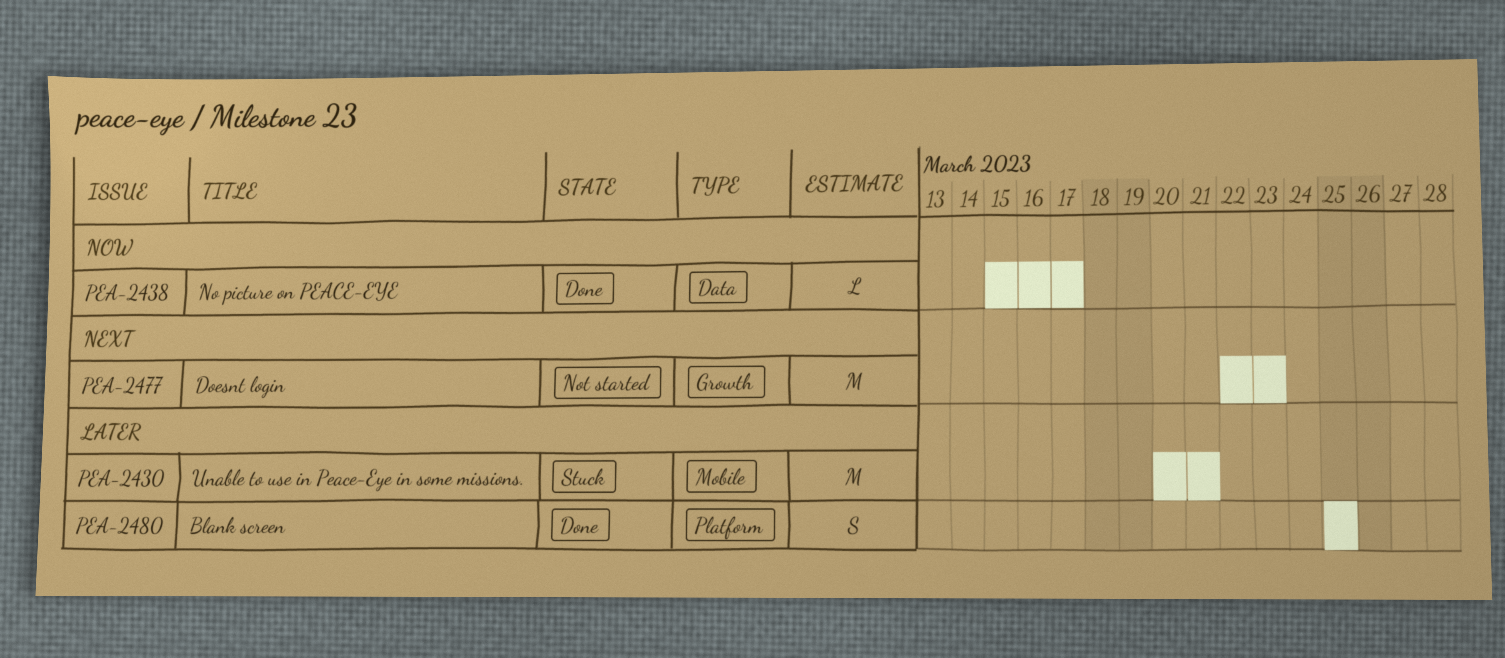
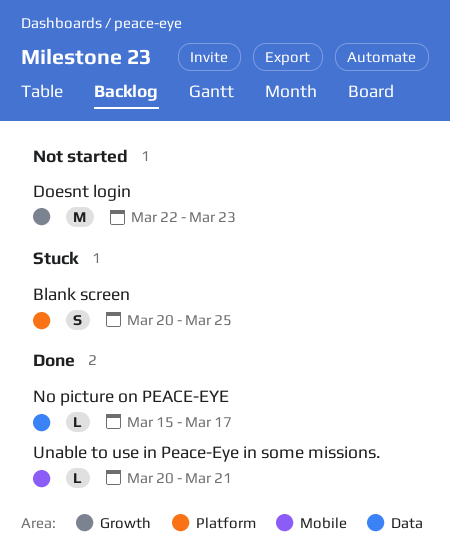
Blank screen, status: Done -> Stuck
Blank screen, start: Mar 25 -> Mar 20
Unable to use in Peace-Eye in some missions., status: Stuck -> Done
Unable to use in Peace-Eye in some missions., estimate: M -> L

